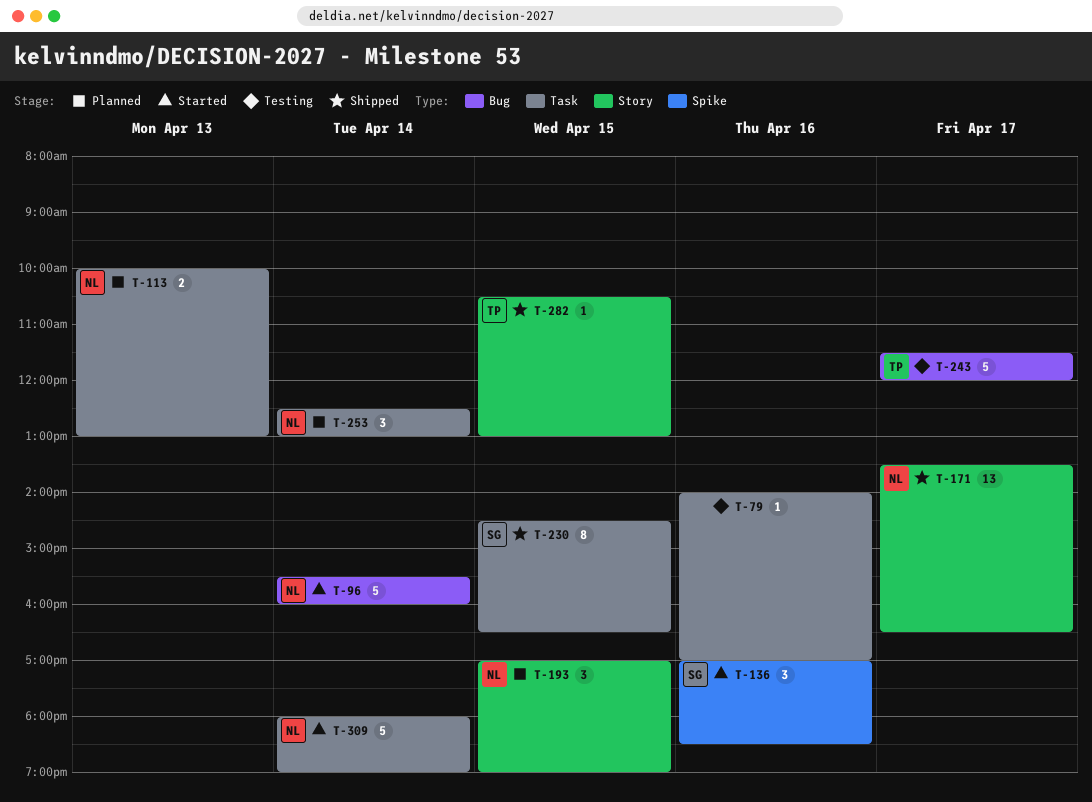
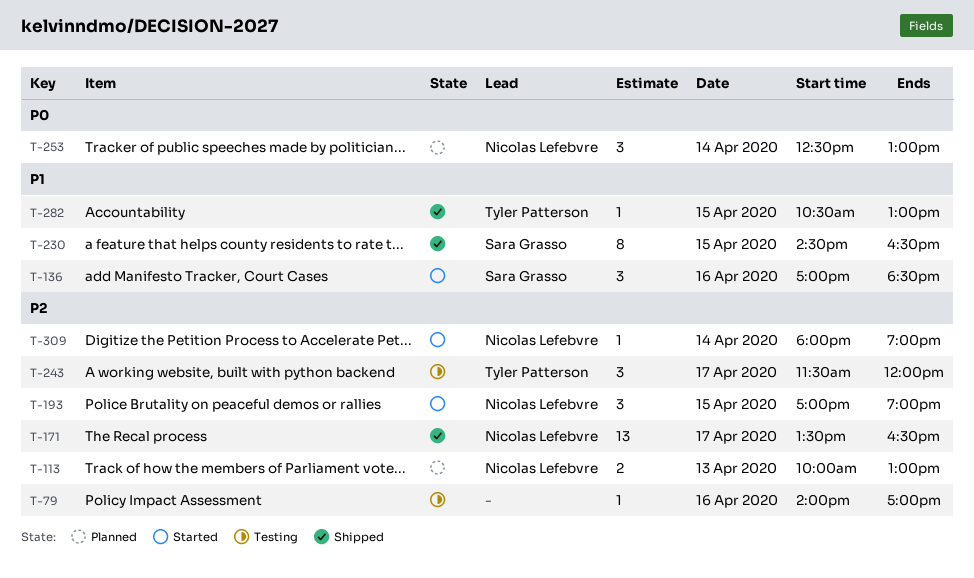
T-96: present -> none
T-193, status: Planned -> Started
T-243, estimate: 5 -> 3
T-309, estimate: 5 -> 1

